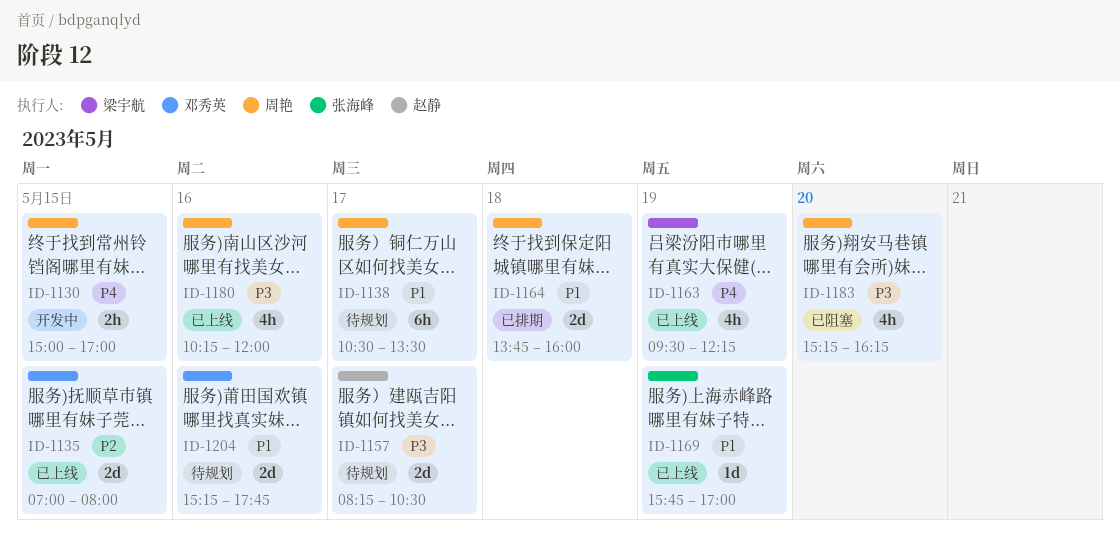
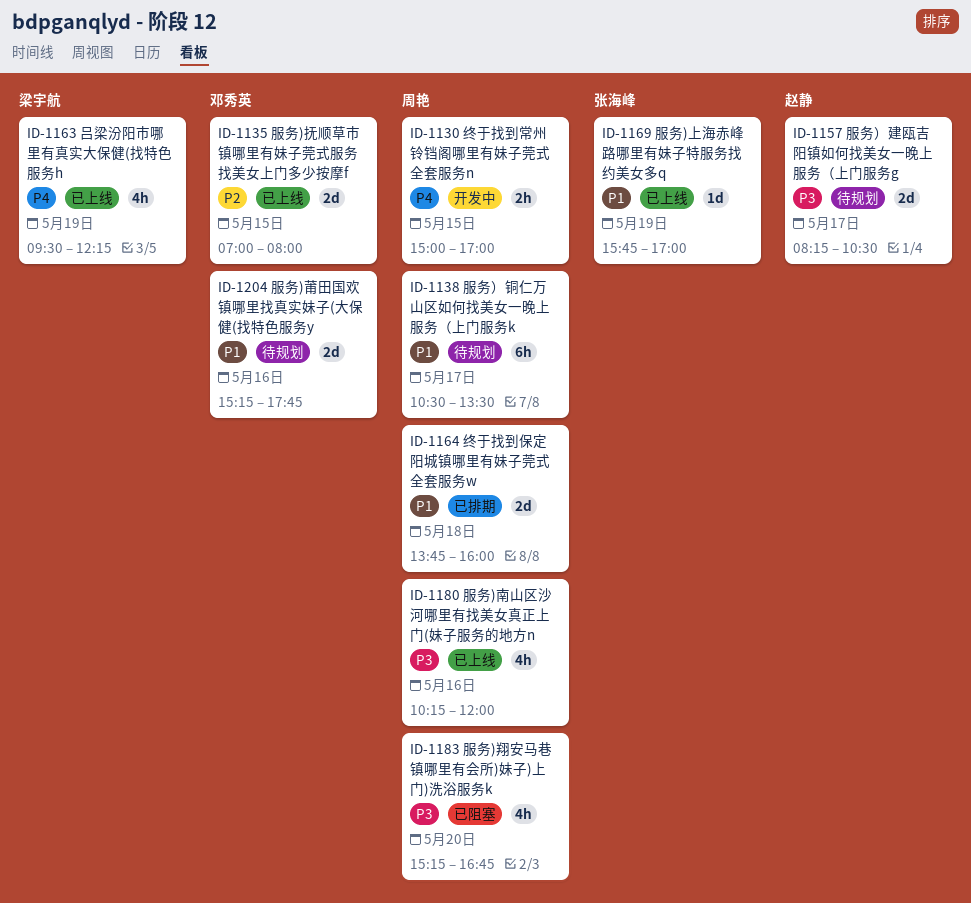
ID-1183, ends: 16:15 -> 16:45

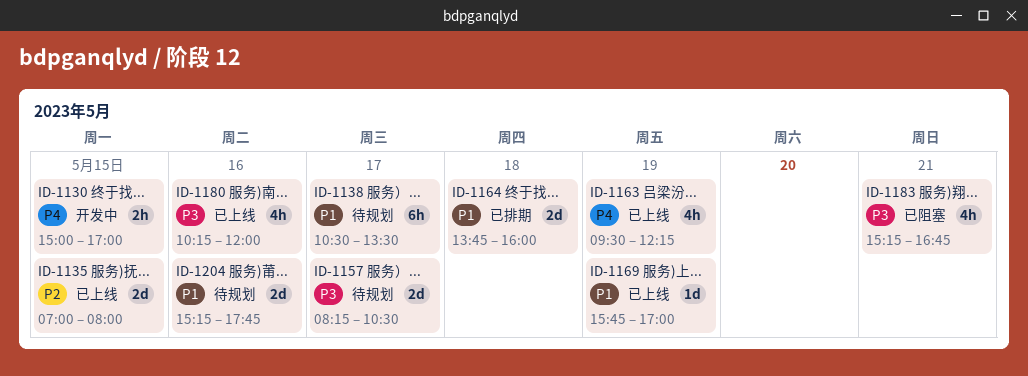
ID-1183, day: May 20 -> May 21

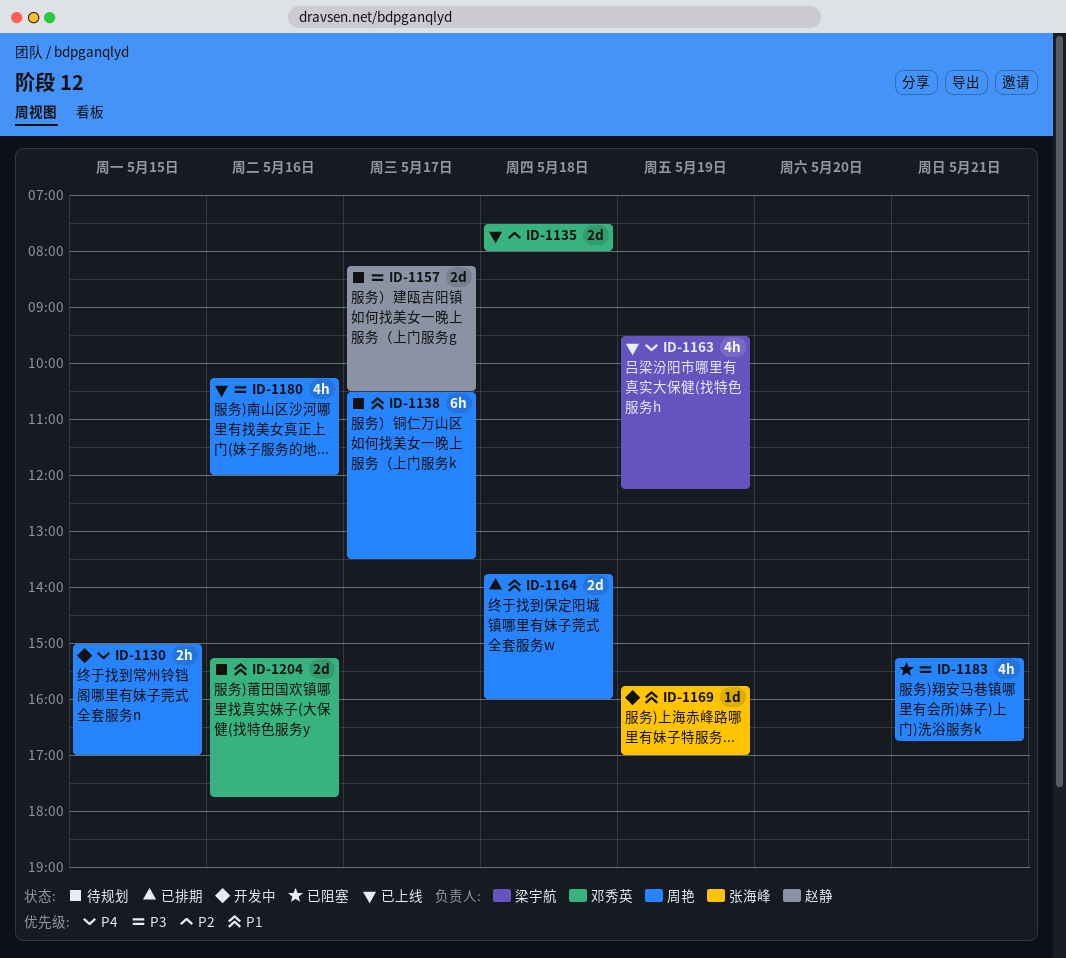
ID-1135, day: May 15 -> May 18
ID-1135, begins: 07:00 -> 07:30
ID-1169, status: 已上线 -> 开发中

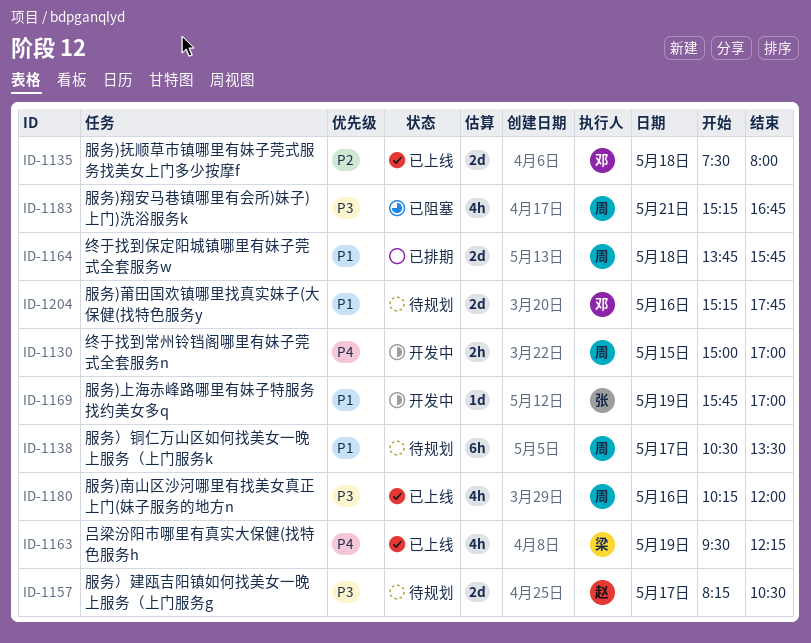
ID-1164, ends: 16:00 -> 15:45

